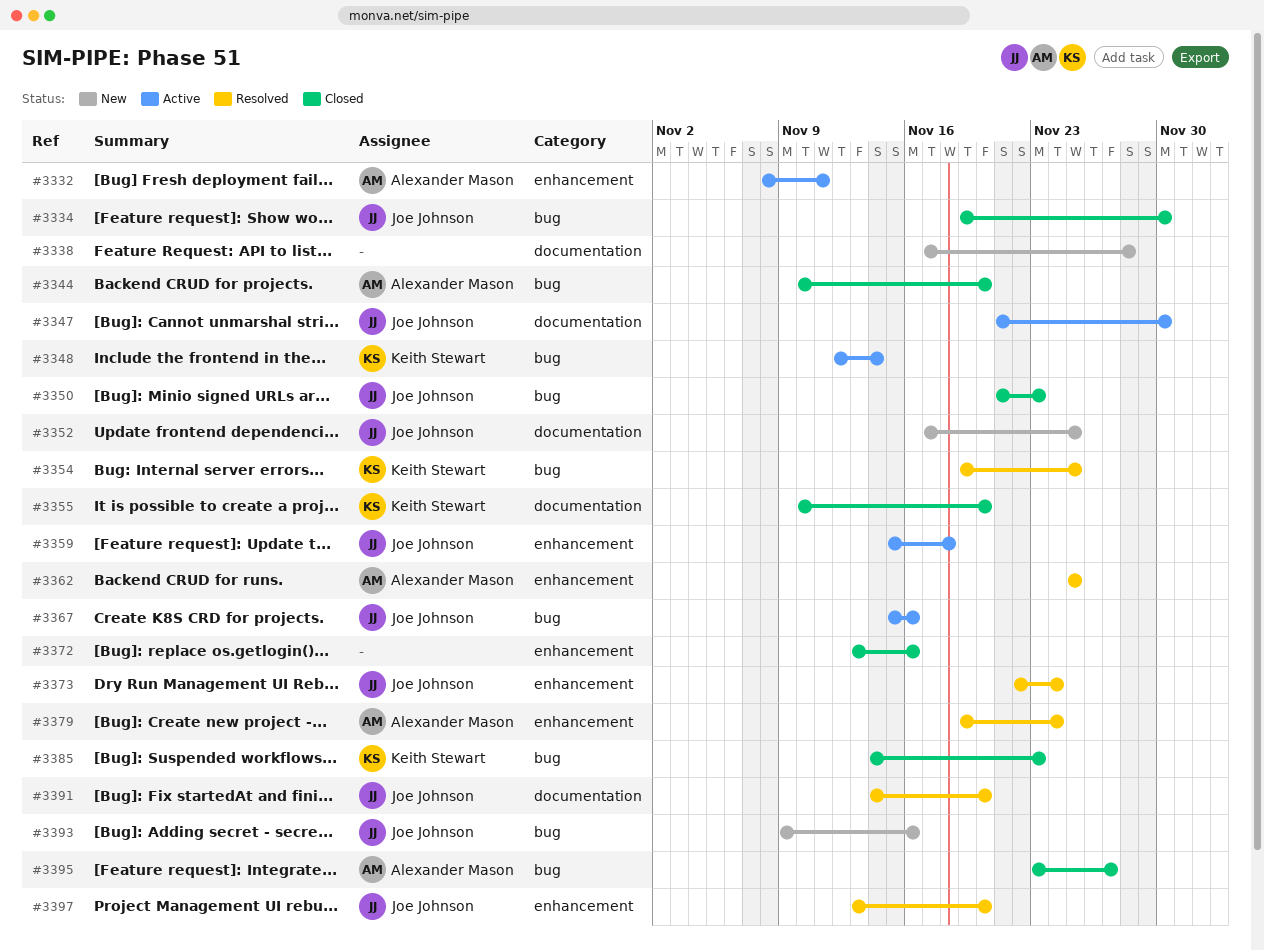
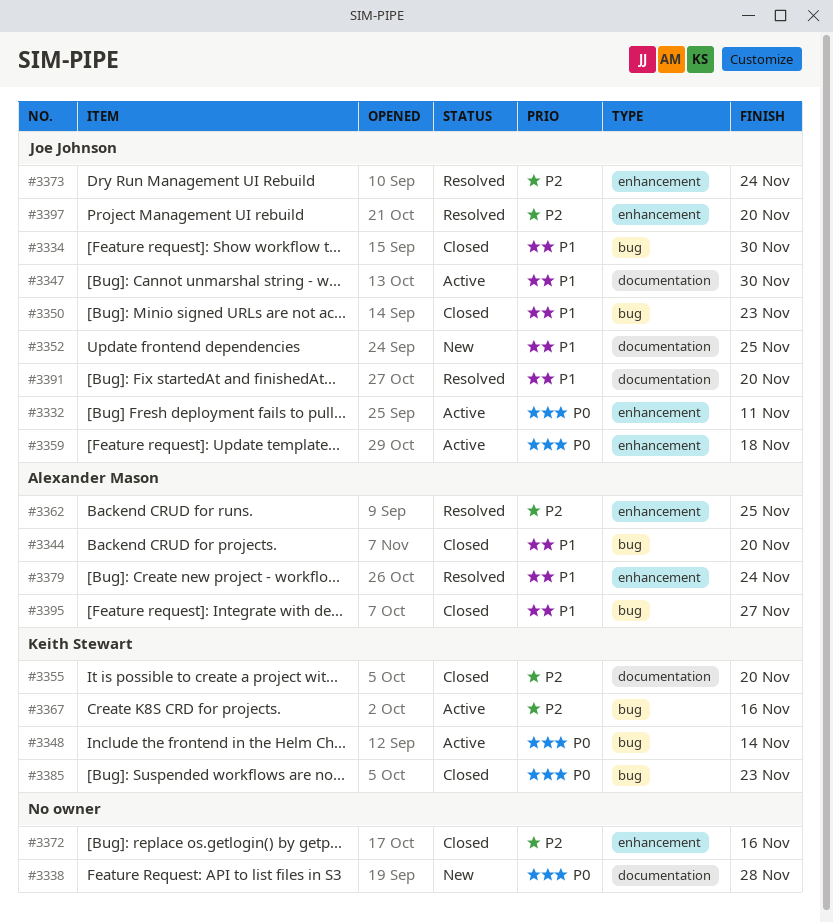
#3332, owner: Alexander Mason -> Joe Johnson
#3354: present -> none
#3367, owner: Joe Johnson -> Keith Stewart
#3393: present -> none

